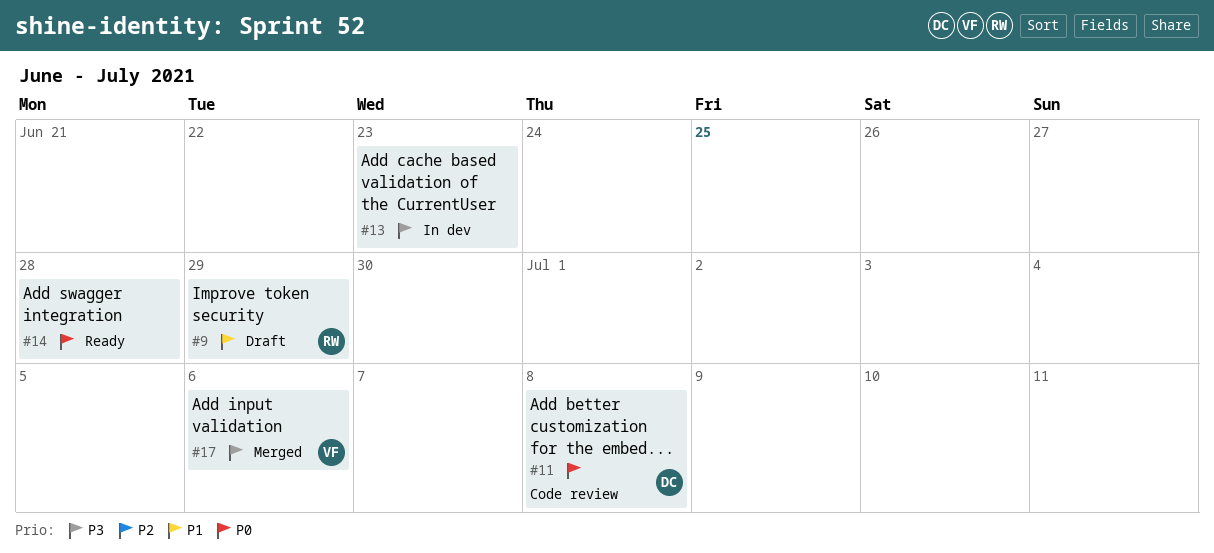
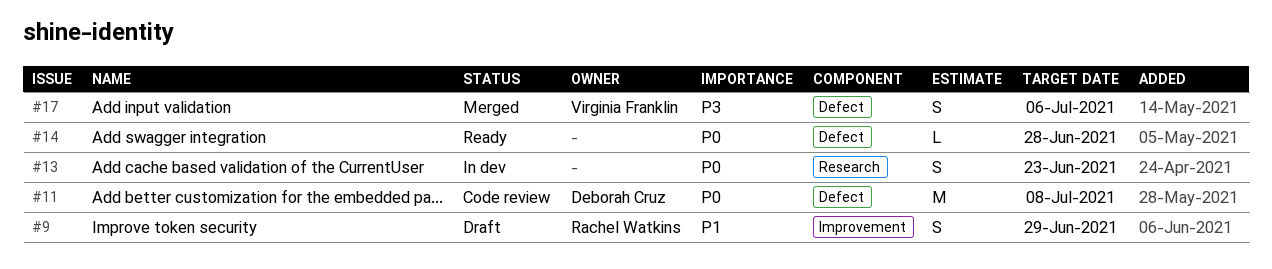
#13, priority: P3 -> P0

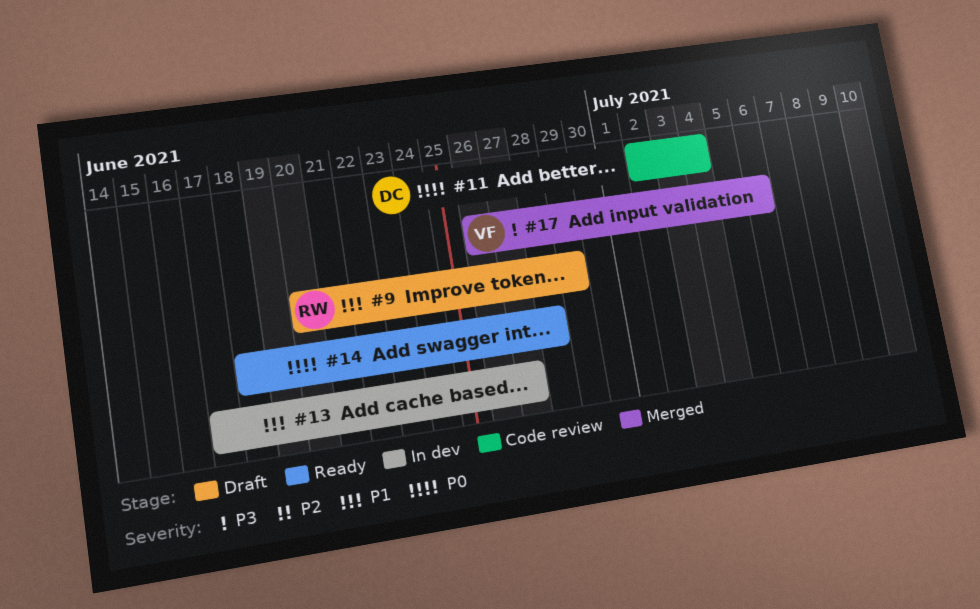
#11, due: Jul 8 -> Jul 4
#13, priority: P0 -> P1
#13, due: Jun 23 -> Jun 27

